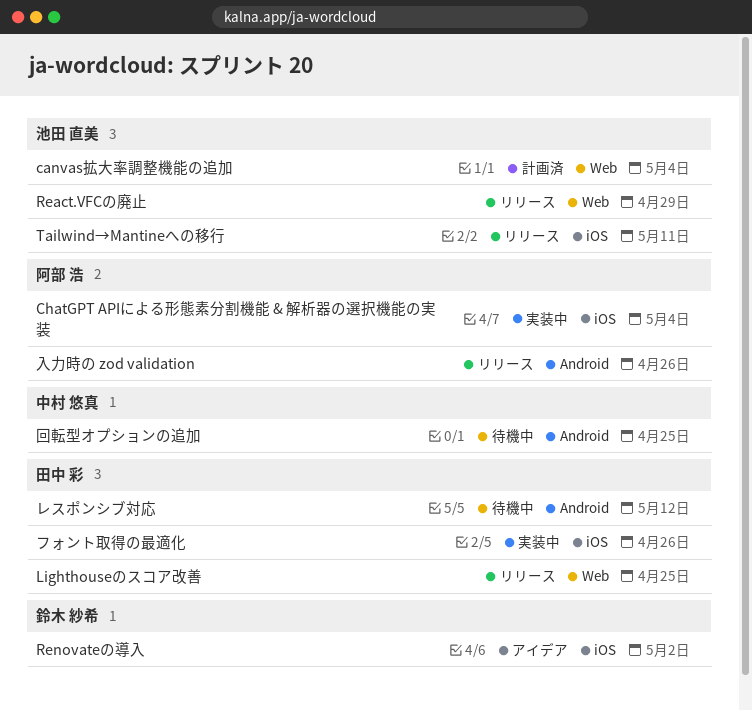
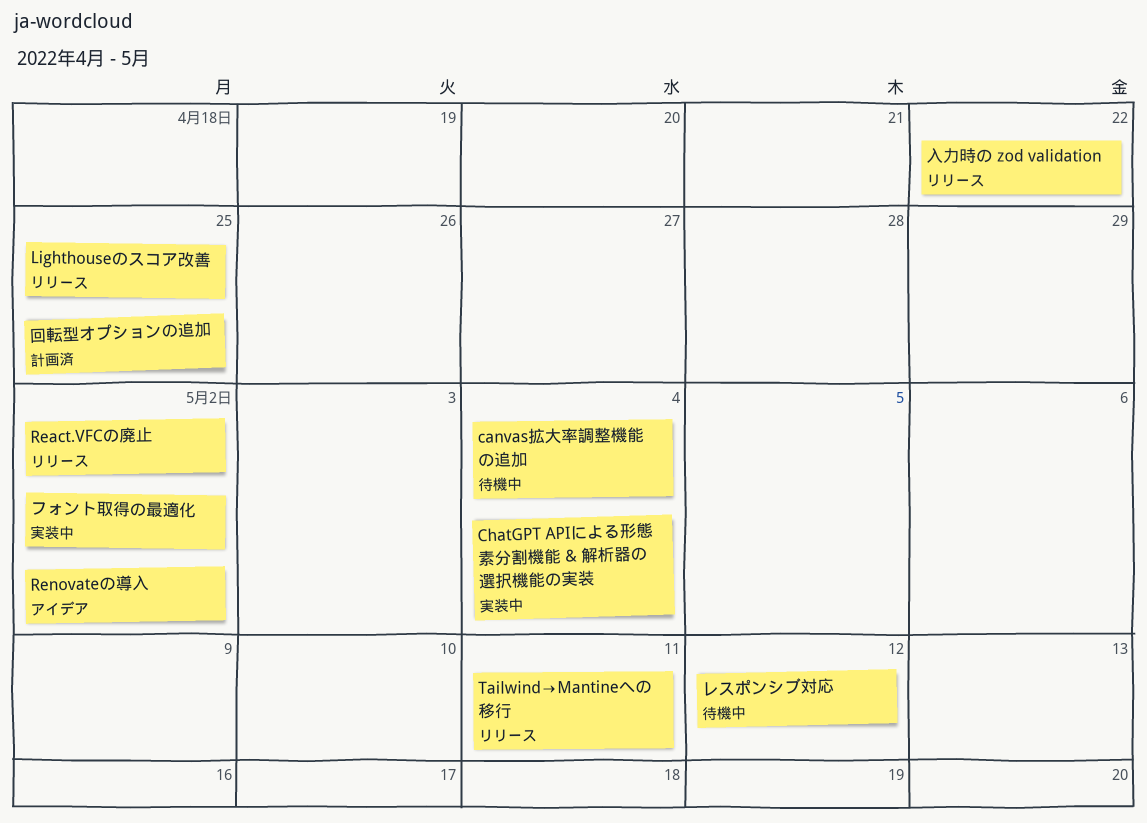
canvas拡大率調整機能の追加, status: 計画済 -> 待機中
React.VFCの廃止, due: Apr 29 -> May 2
フォント取得の最適化, due: Apr 26 -> May 2
入力時の zod validation, due: Apr 26 -> Apr 22
回転型オプションの追加, status: 待機中 -> 計画済

